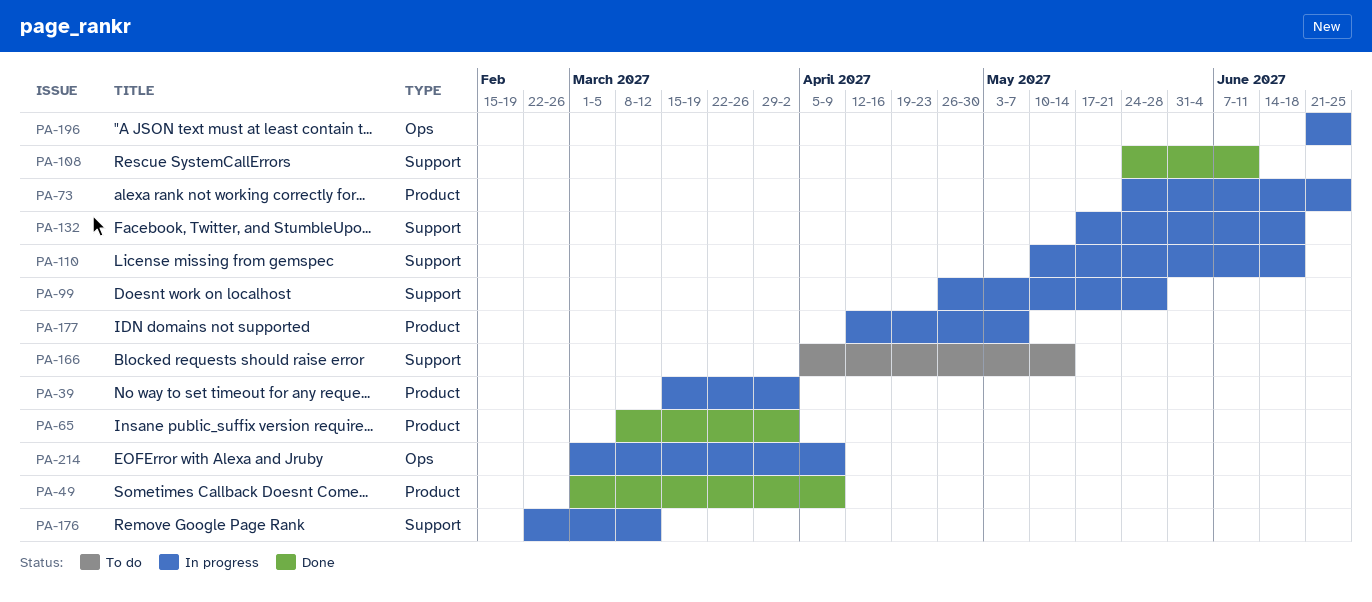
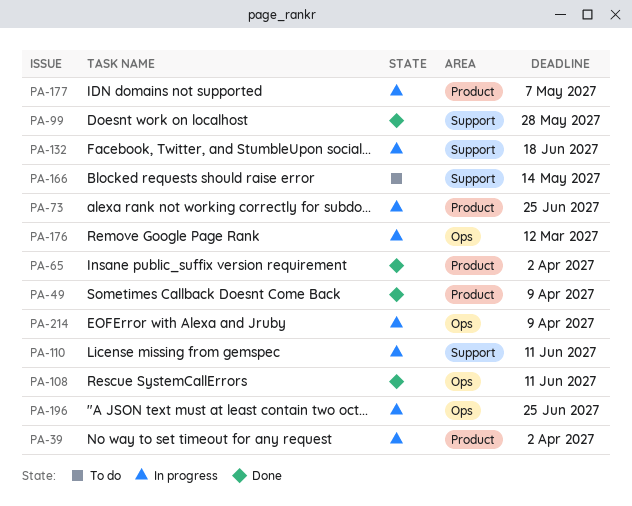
PA-99, status: In progress -> Done
PA-108, label: Support -> Ops
PA-110, due: Jun 18 -> Jun 11
PA-176, label: Support -> Ops

